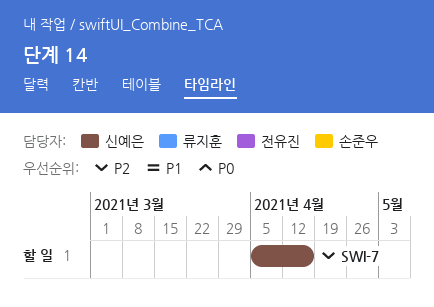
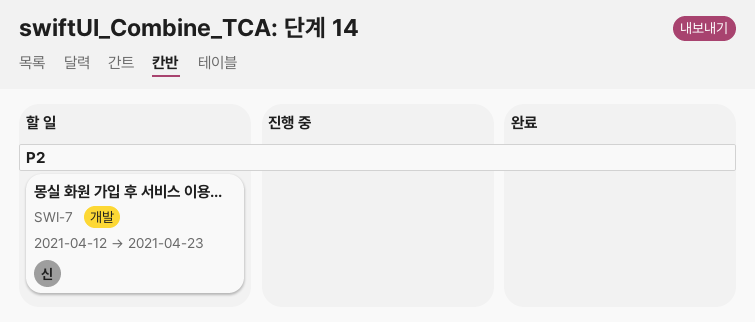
SWI-7, start: Apr 5 -> Apr 12
SWI-7, due: Apr 16 -> Apr 23

